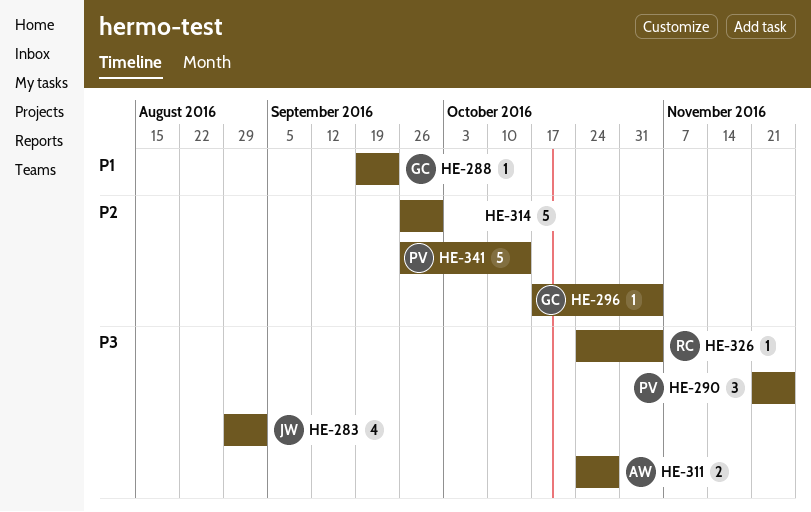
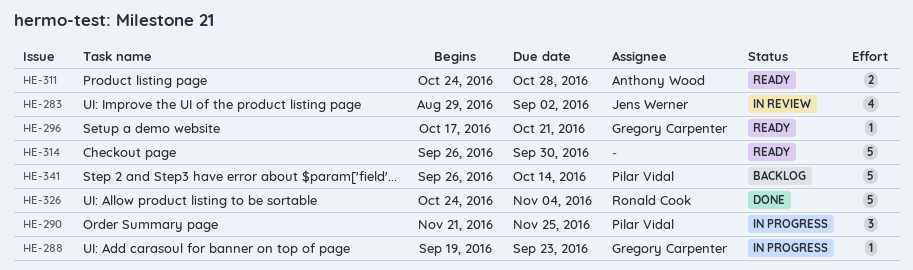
HE-296, due: Nov 4 -> Oct 21
HE-326, estimate: 1 -> 5

